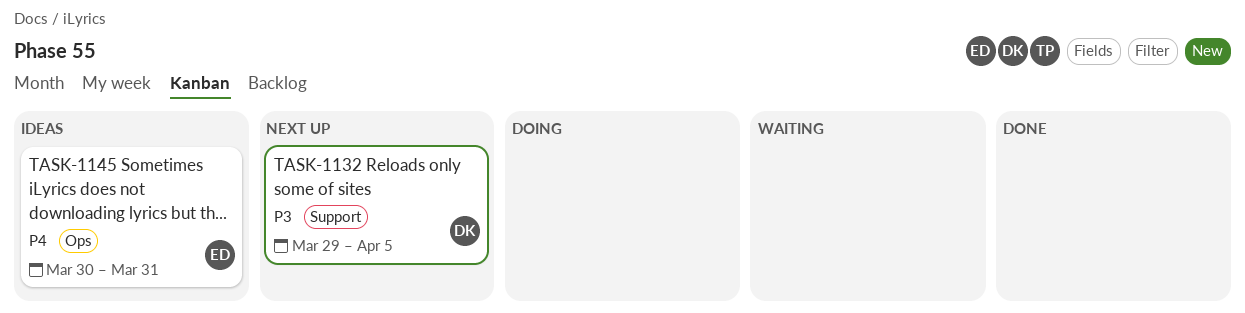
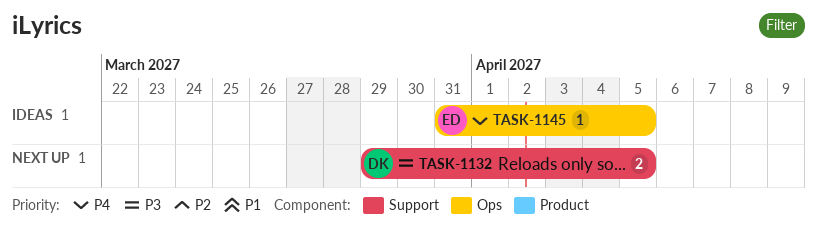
TASK-1145, start: Mar 30 -> Mar 31
TASK-1145, due: Mar 31 -> Apr 5

